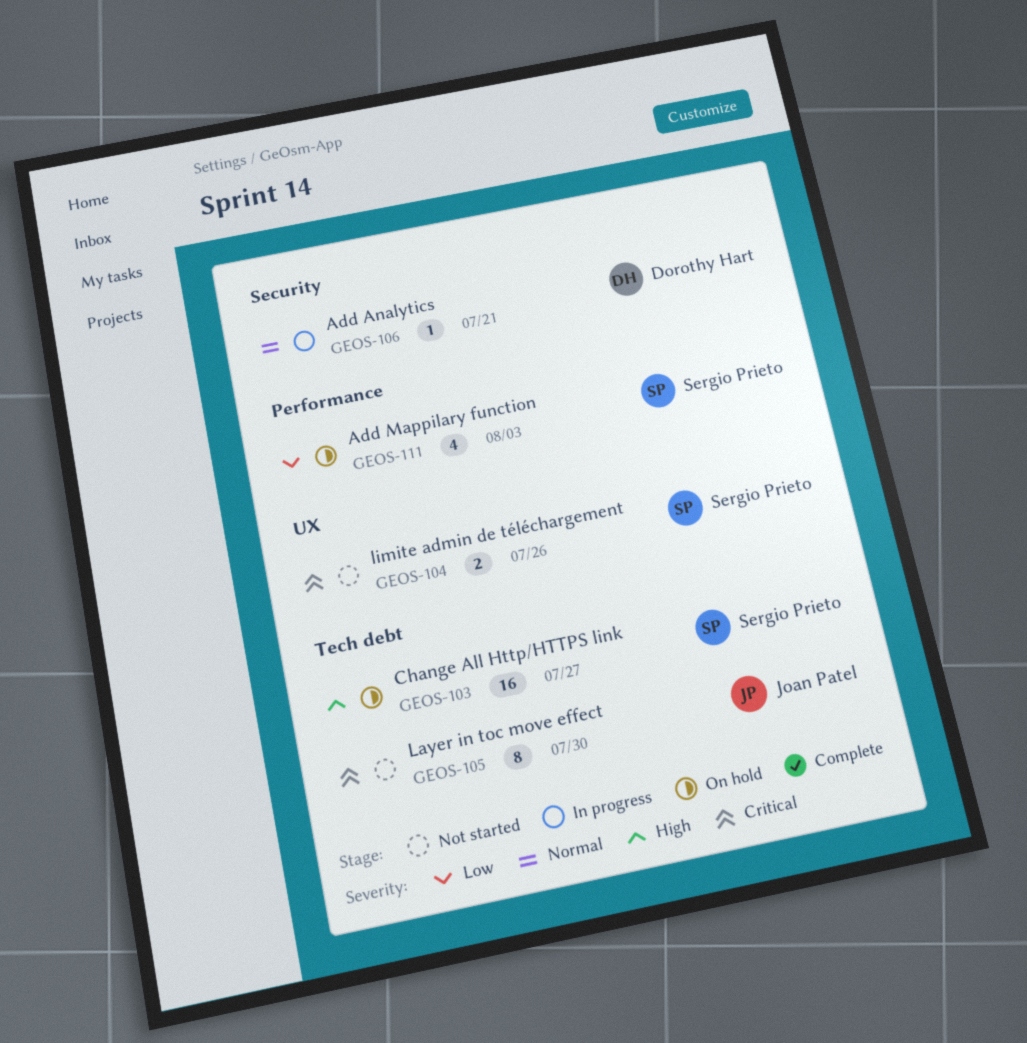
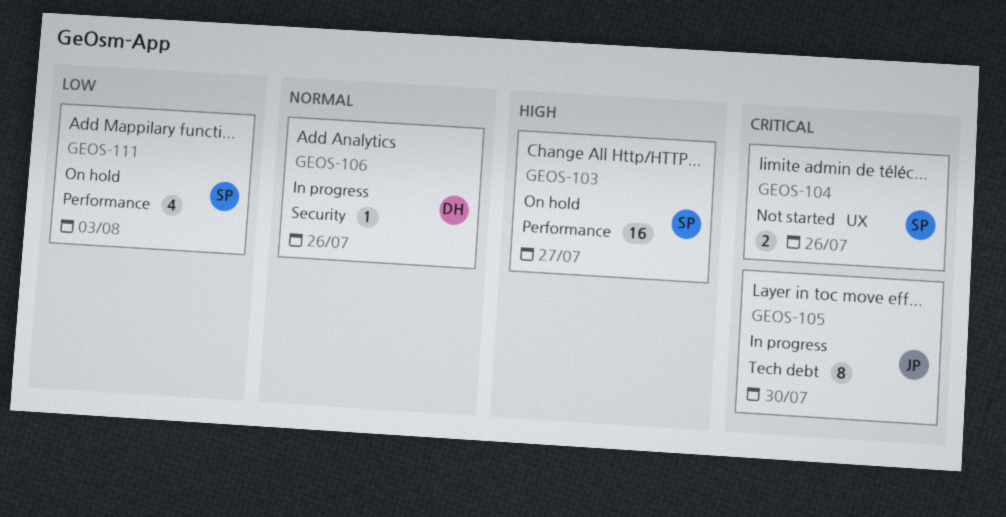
GEOS-103, label: Tech debt -> Performance
GEOS-105, status: Not started -> In progress
GEOS-106, due: Jul 21 -> Jul 26

